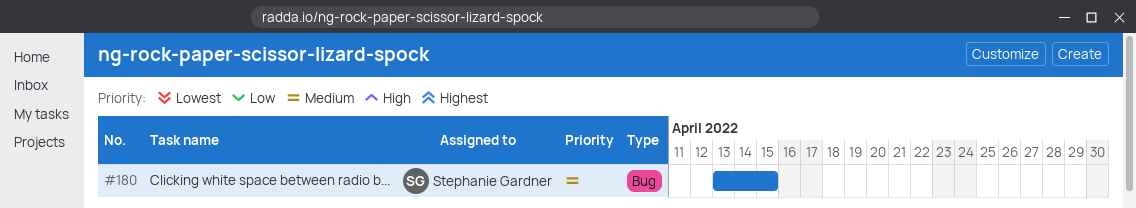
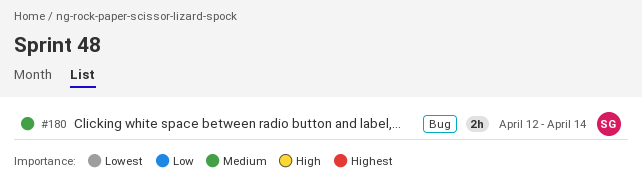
#180, start: Apr 13 -> Apr 12
#180, due: Apr 15 -> Apr 14

